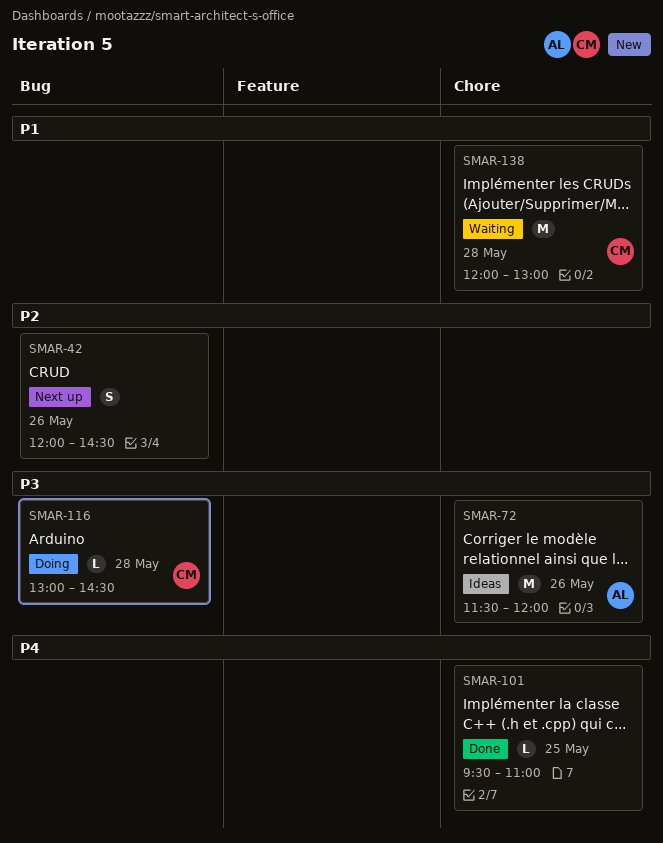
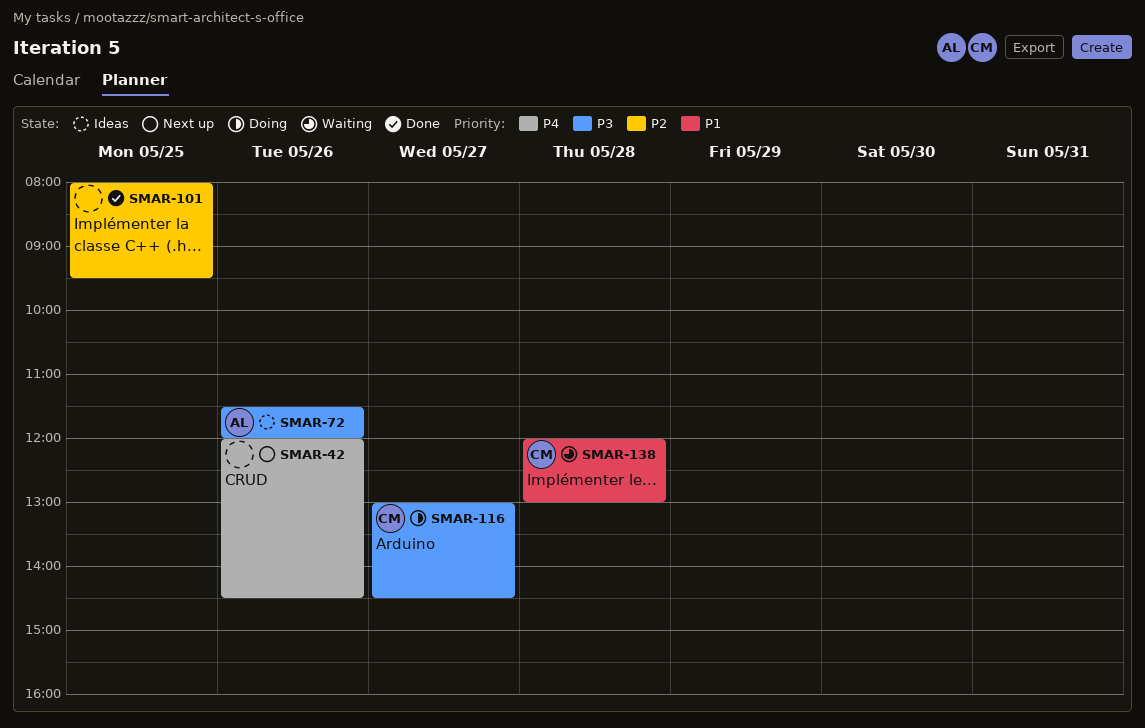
SMAR-42, priority: P2 -> P4
SMAR-101, priority: P4 -> P2
SMAR-101, begins: 09:30 -> 08:00
SMAR-101, ends: 11:00 -> 09:30
SMAR-116, day: May 28 -> May 27

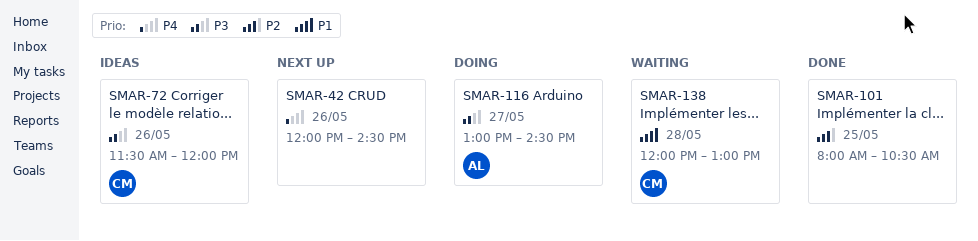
SMAR-72, owner: AL -> CM
SMAR-101, ends: 09:30 -> 10:30
SMAR-116, owner: CM -> AL

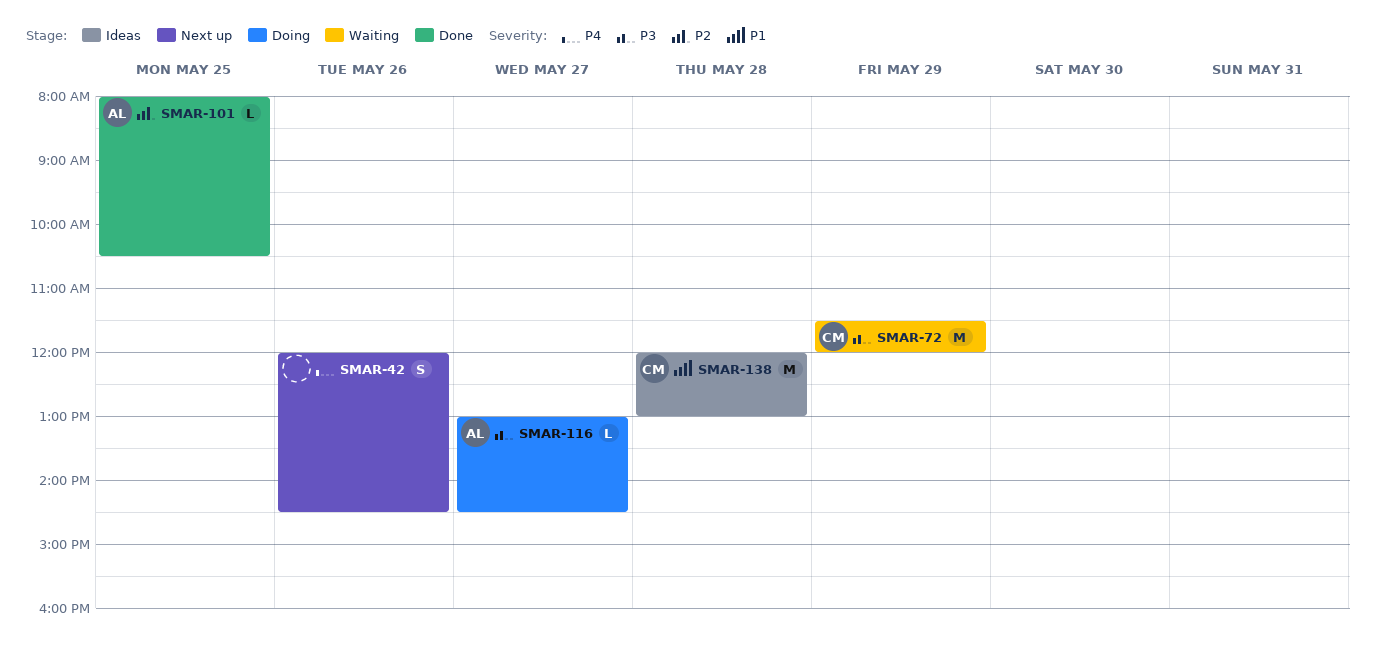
SMAR-72, status: Ideas -> Waiting
SMAR-72, day: May 26 -> May 29
SMAR-101, owner: none -> AL
SMAR-138, status: Waiting -> Ideas

